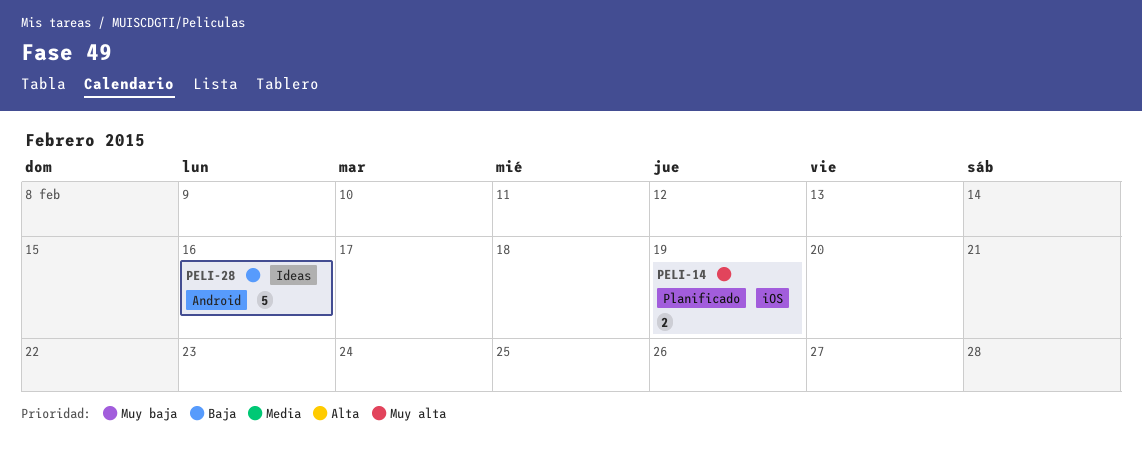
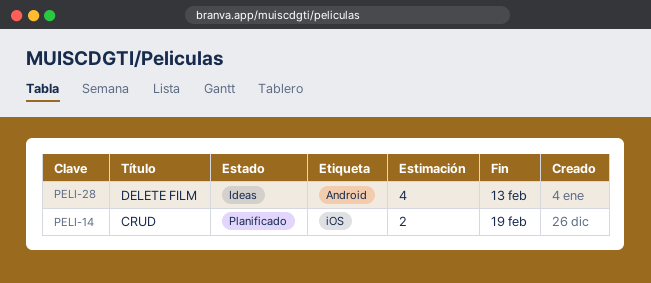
PELI-28, estimate: 5 -> 4
PELI-28, due: Feb 16 -> Feb 13

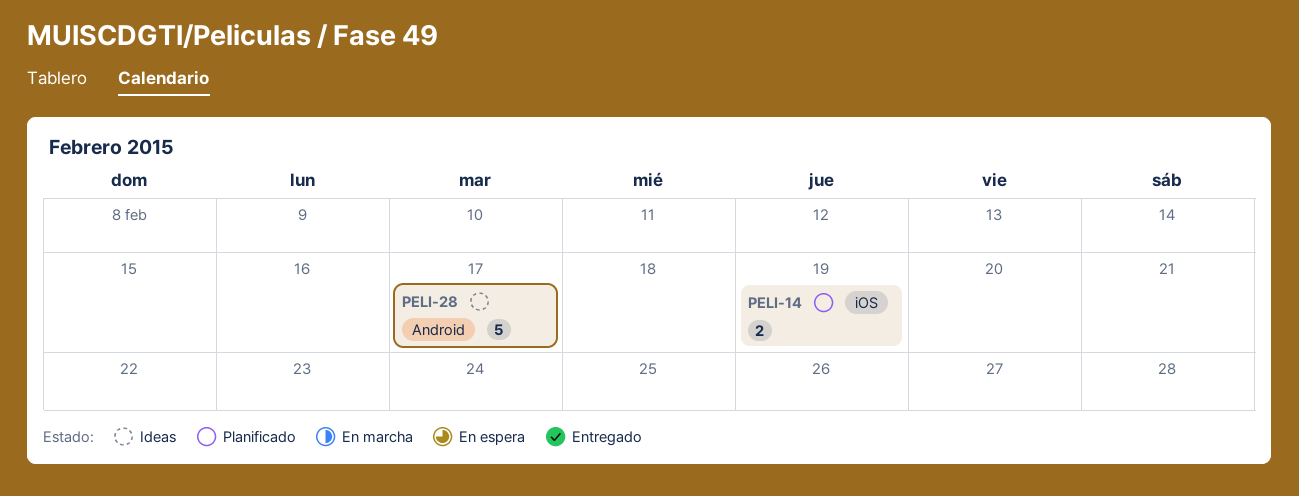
PELI-28, estimate: 4 -> 5
PELI-28, due: Feb 13 -> Feb 17

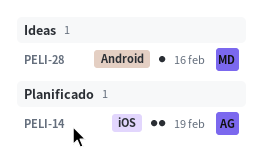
PELI-28, estimate: 5 -> 1
PELI-28, due: Feb 17 -> Feb 16

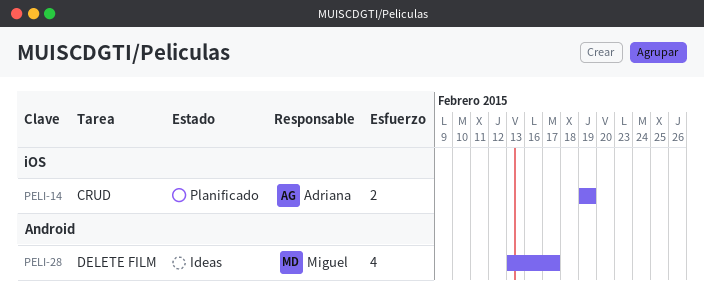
PELI-28, estimate: 1 -> 4
PELI-28, due: Feb 16 -> Feb 17

